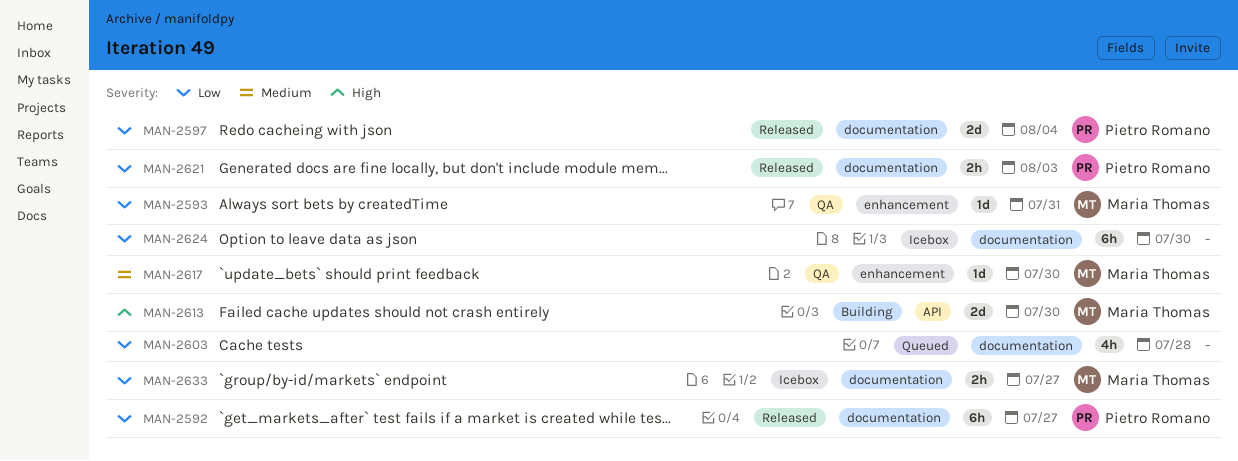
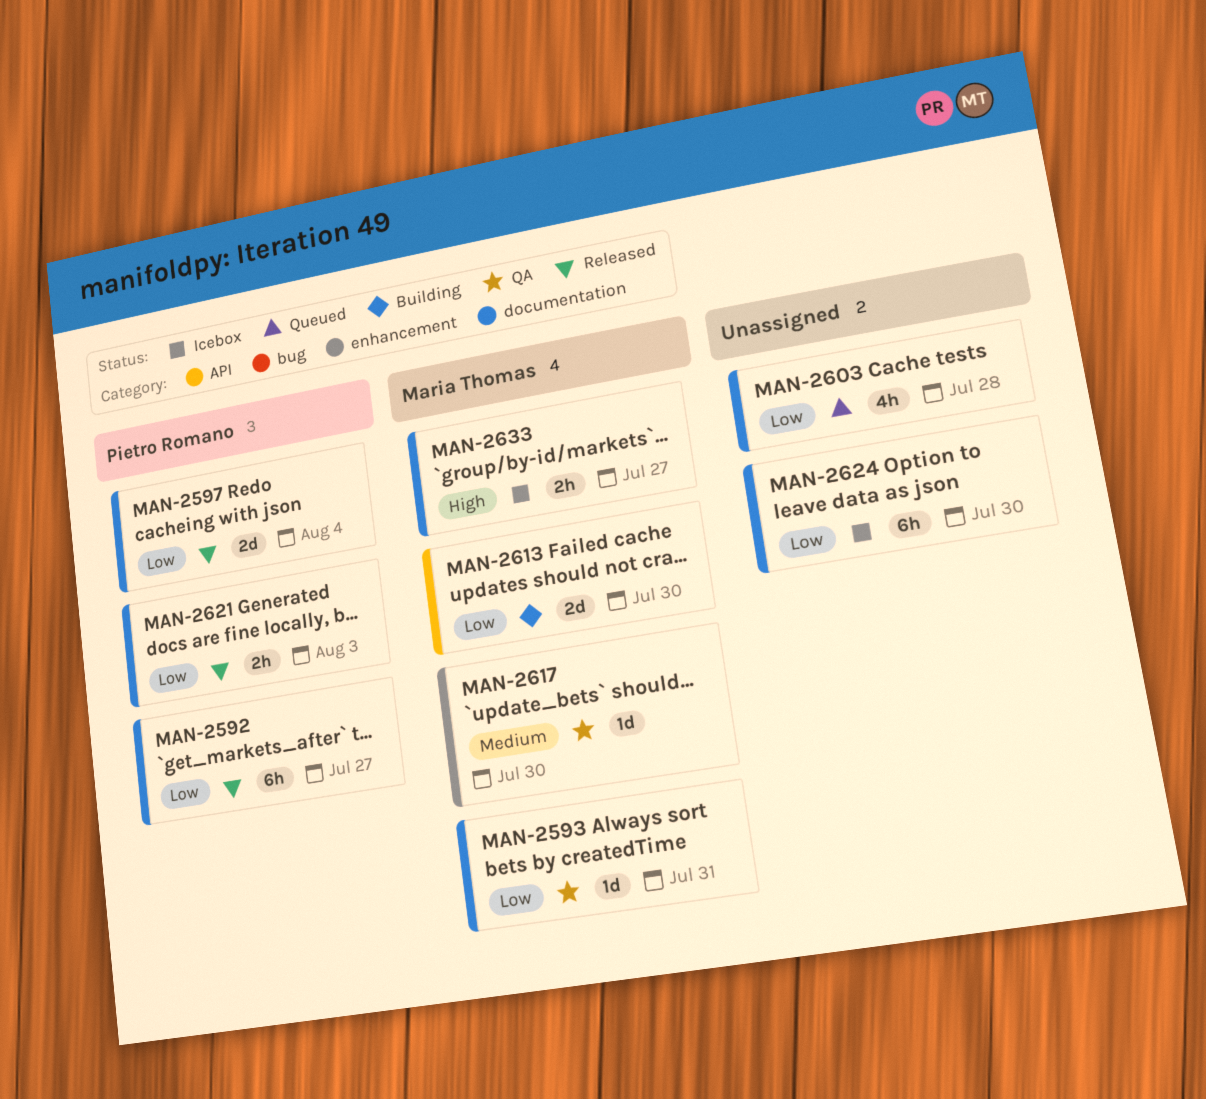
MAN-2593, label: enhancement -> documentation
MAN-2613, priority: High -> Low
MAN-2633, priority: Low -> High

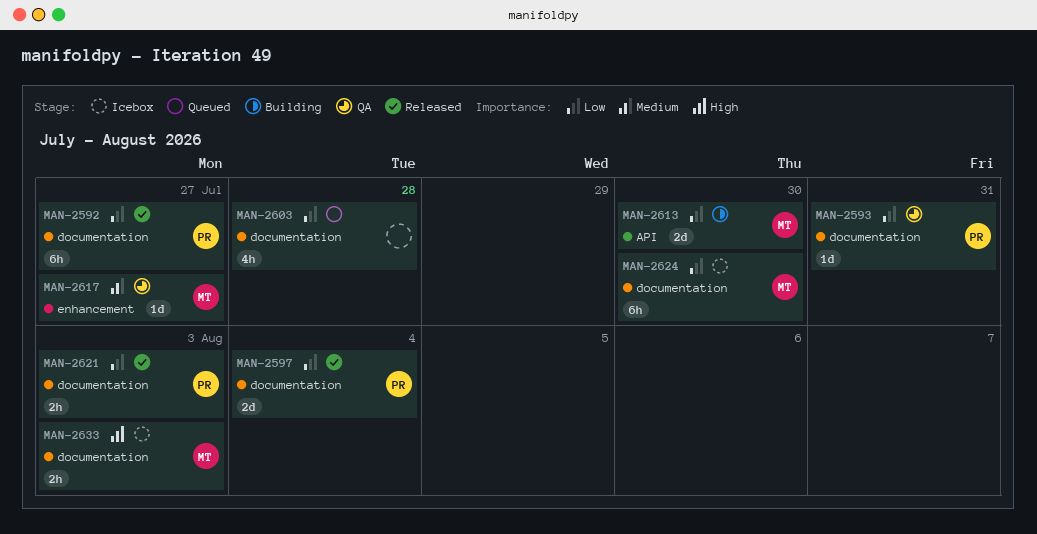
MAN-2593, owner: Maria Thomas -> Pietro Romano
MAN-2617, due: Jul 30 -> Jul 27
MAN-2624, owner: none -> Maria Thomas
MAN-2633, due: Jul 27 -> Aug 3

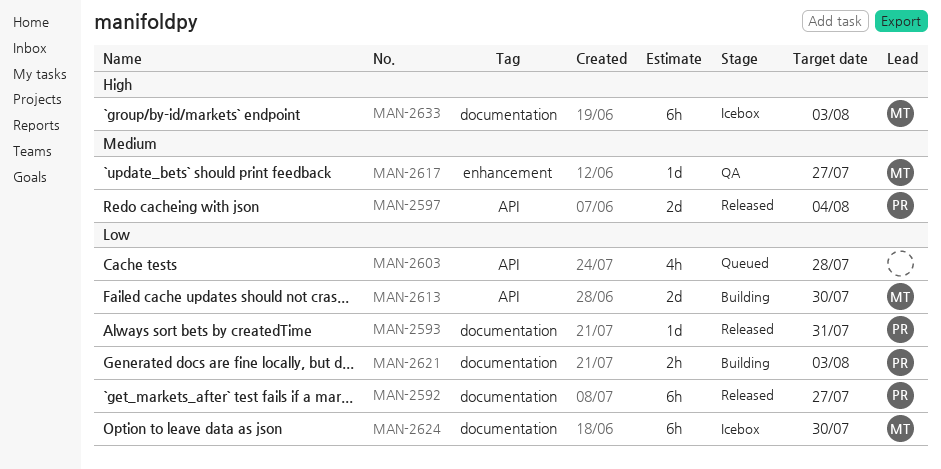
MAN-2593, status: QA -> Released
MAN-2597, priority: Low -> Medium
MAN-2597, label: documentation -> API
MAN-2603, label: documentation -> API
MAN-2621, status: Released -> Building
MAN-2633, estimate: 2h -> 6h

